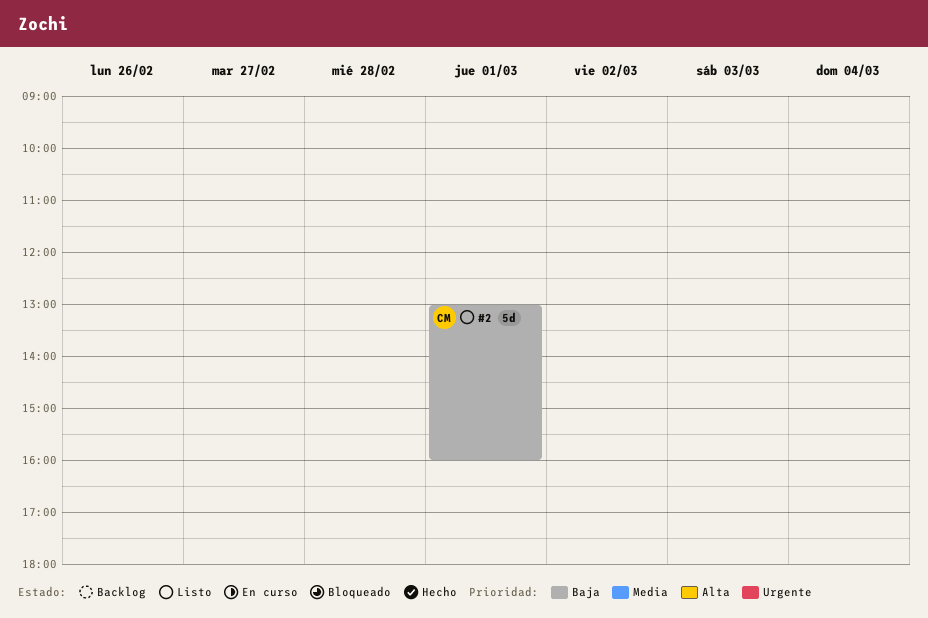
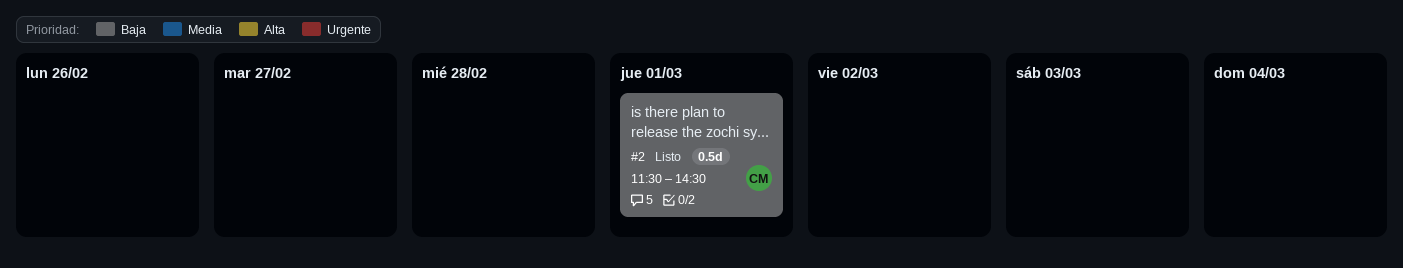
#2, estimate: 5d -> 0.5d
#2, begins: 13:00 -> 11:30
#2, ends: 16:00 -> 14:30

